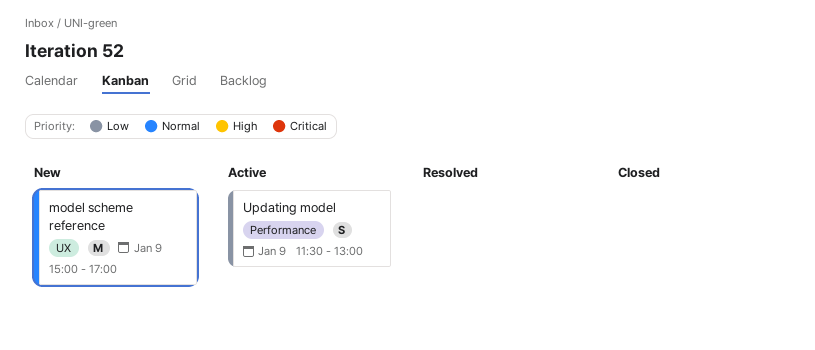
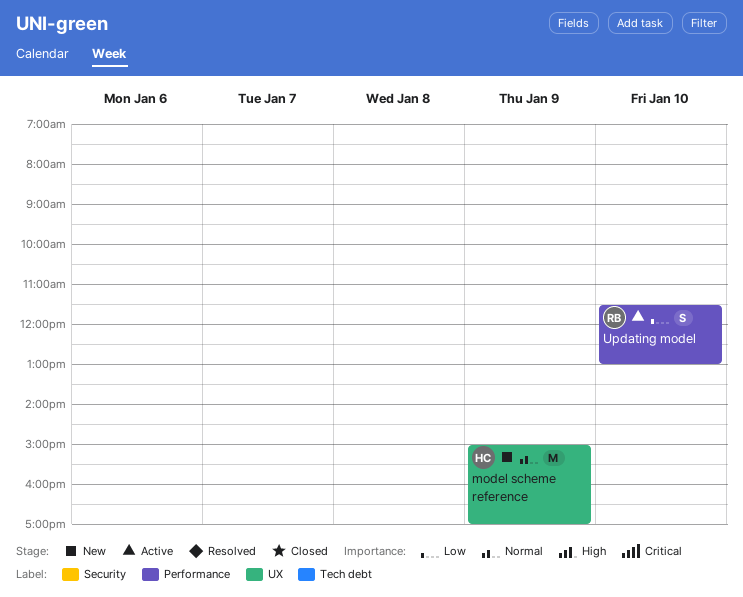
Updating model, day: Jan 9 -> Jan 10

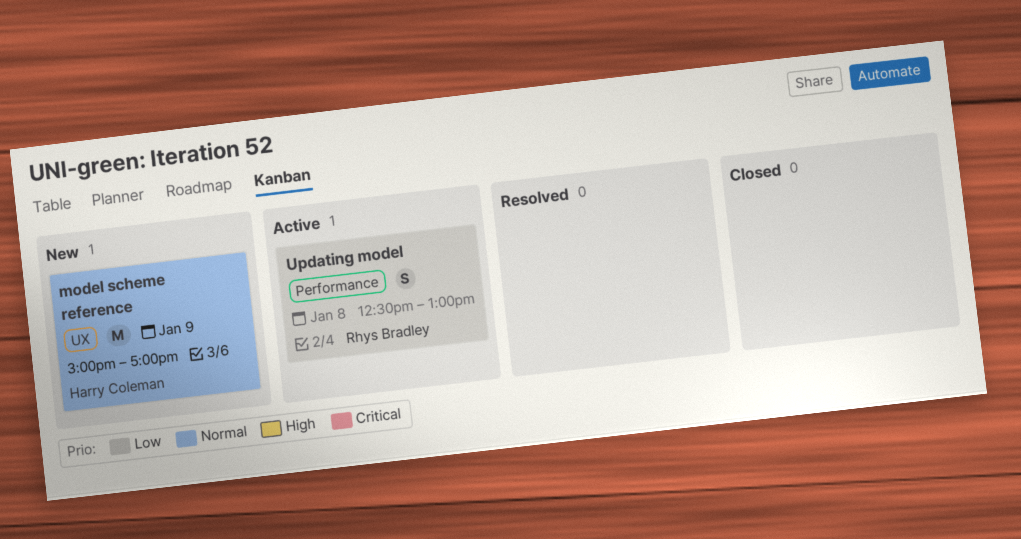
Updating model, day: Jan 10 -> Jan 8
Updating model, begins: 11:30 -> 12:30

